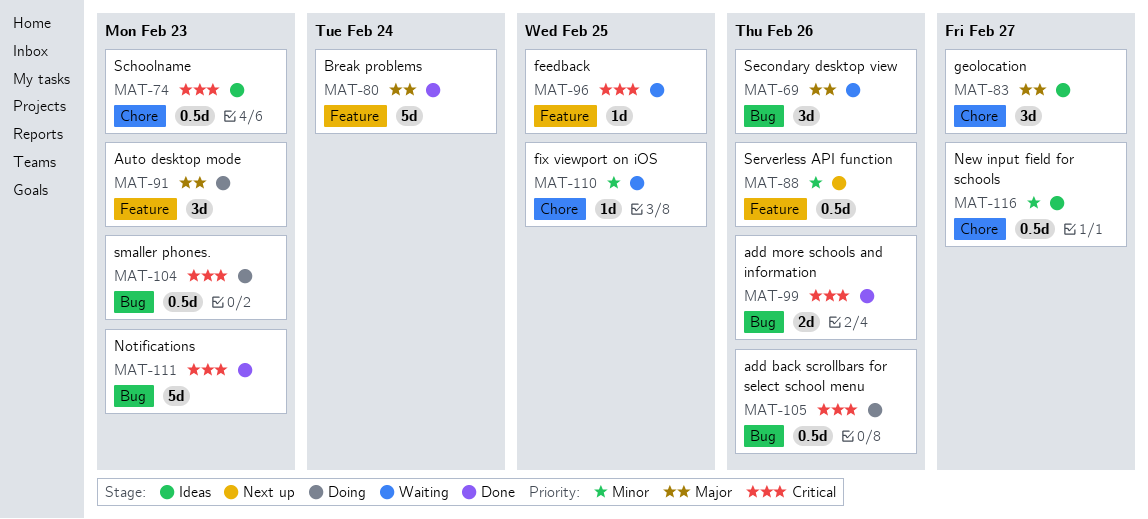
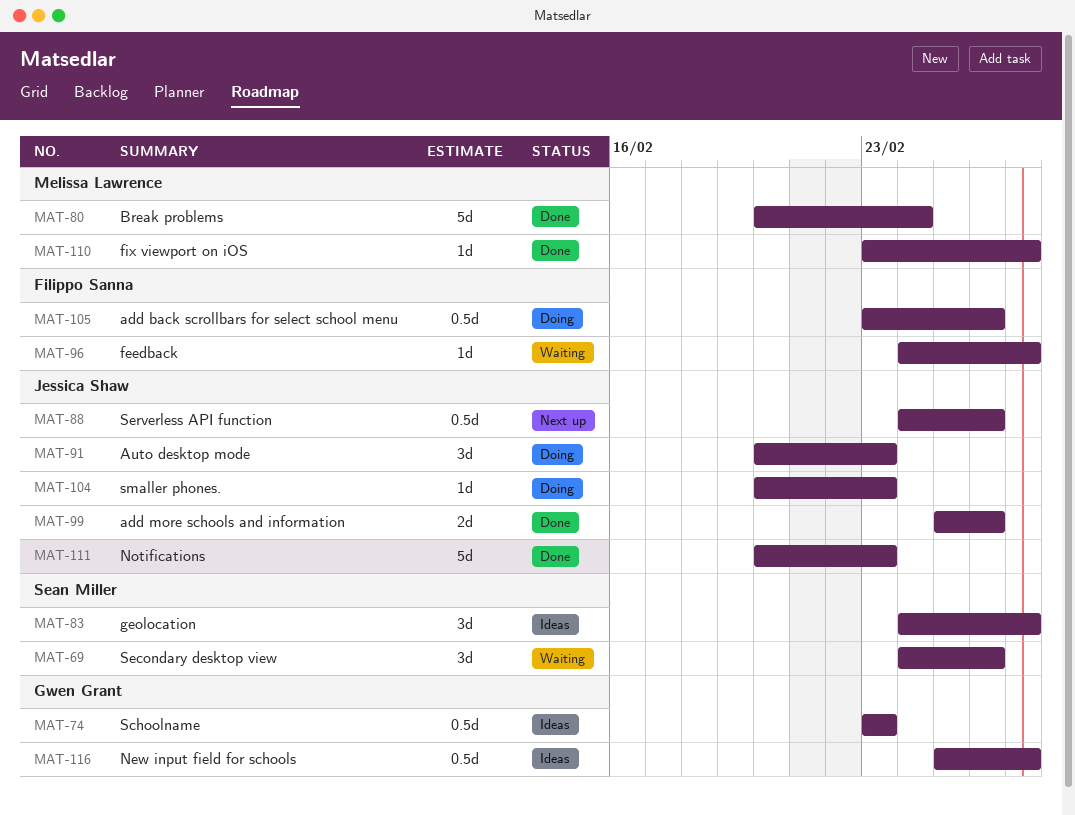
MAT-96, due: Feb 25 -> Feb 27
MAT-104, estimate: 0.5d -> 1d
MAT-110, status: Waiting -> Done
MAT-110, due: Feb 25 -> Feb 27

